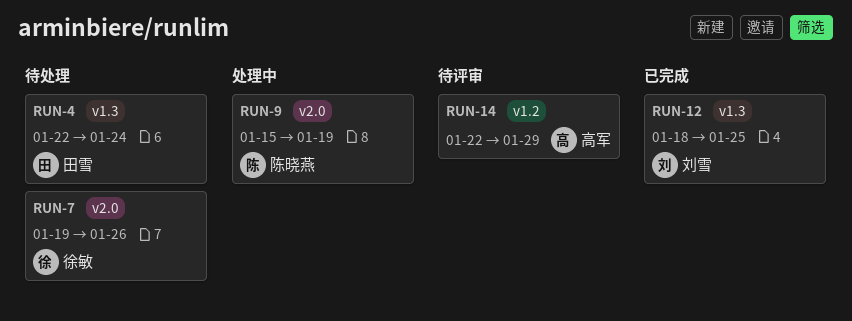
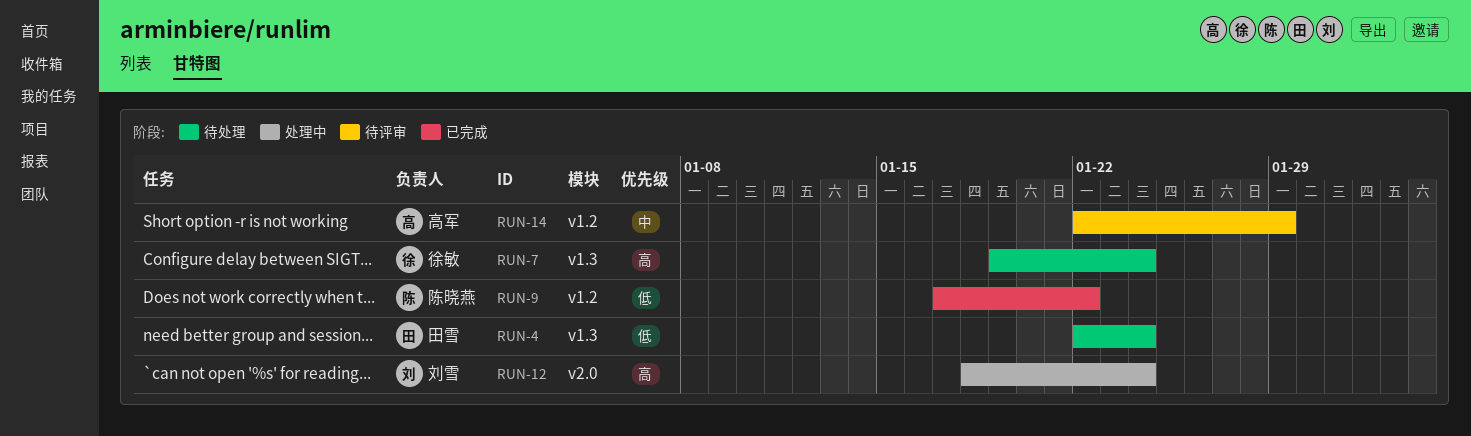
RUN-7, label: v2.0 -> v1.3
RUN-7, due: Jan 26 -> Jan 24
RUN-9, status: 处理中 -> 已完成
RUN-9, label: v2.0 -> v1.2
RUN-9, start: Jan 15 -> Jan 17
RUN-9, due: Jan 19 -> Jan 22
RUN-12, status: 已完成 -> 处理中
RUN-12, label: v1.3 -> v2.0
RUN-12, due: Jan 25 -> Jan 24

